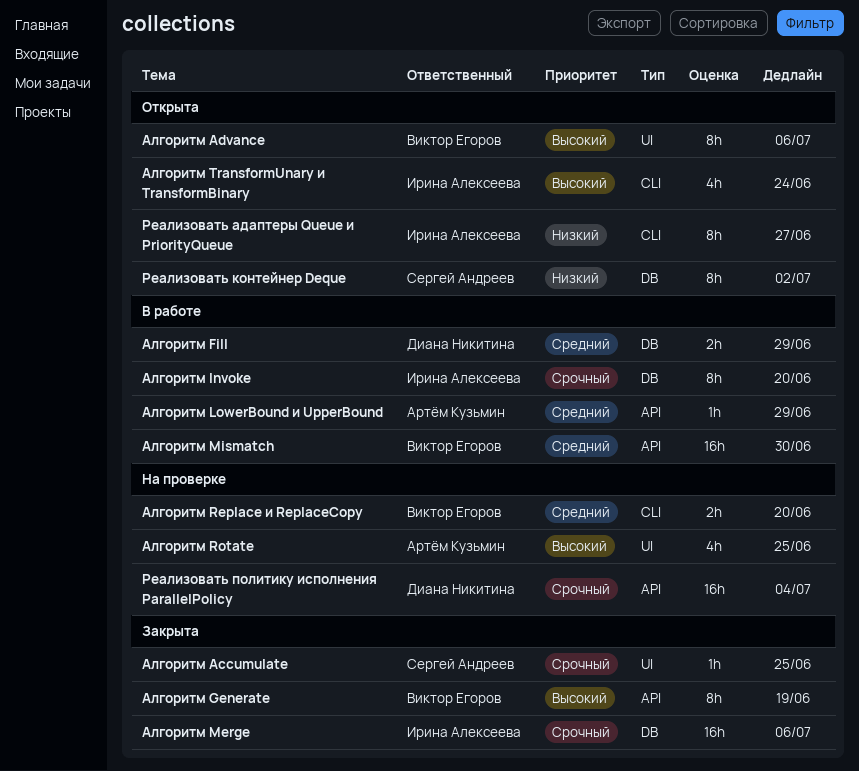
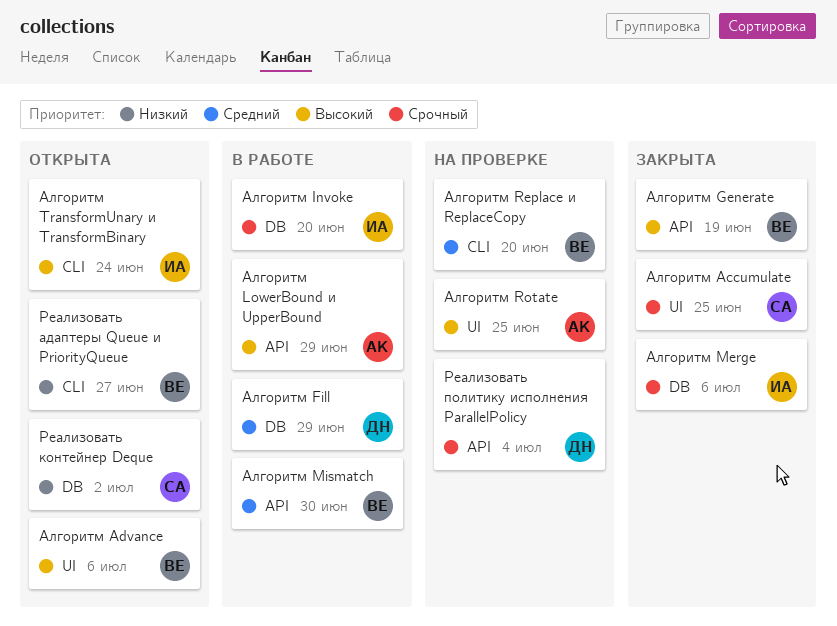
Алгоритм LowerBound и UpperBound, priority: Средний -> Высокий
Реализовать адаптеры Queue и PriorityQueue, owner: Ирина Алексеева -> Виктор Егоров

